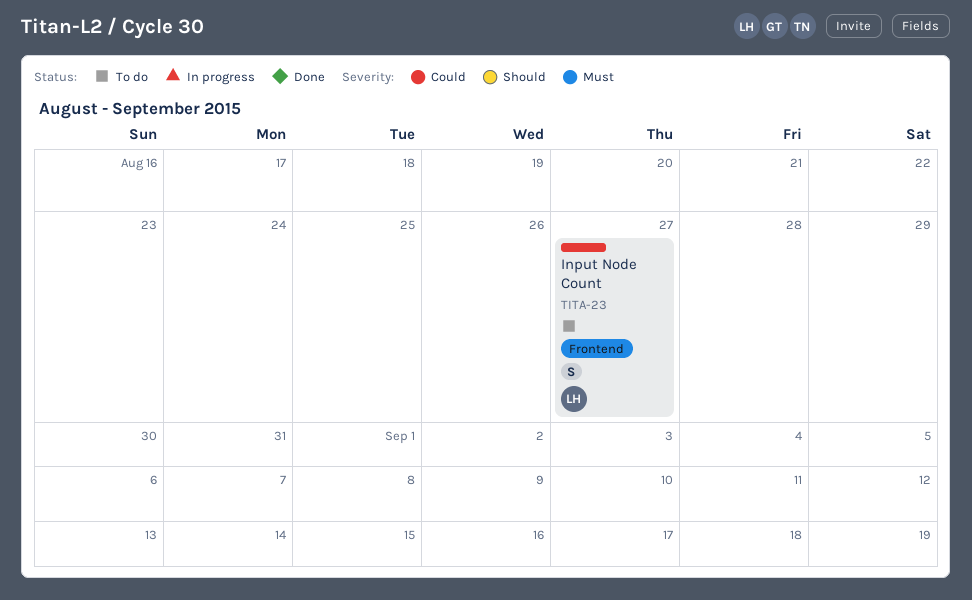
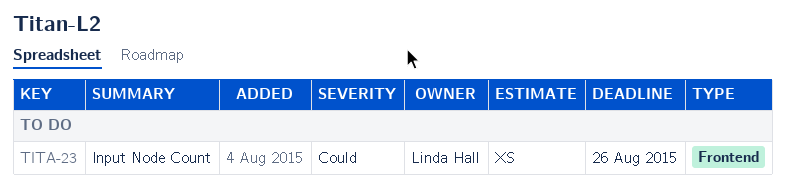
TITA-23, estimate: S -> XS
TITA-23, due: Aug 27 -> Aug 26

